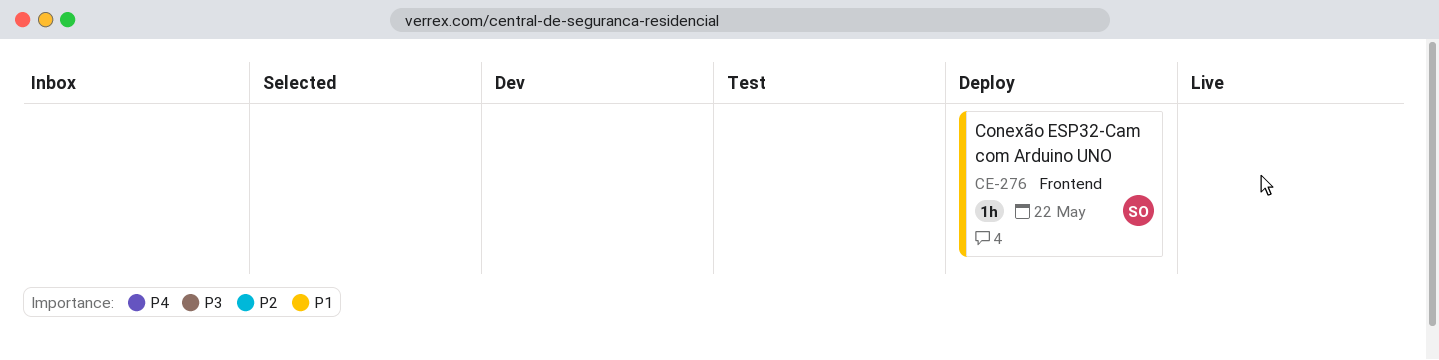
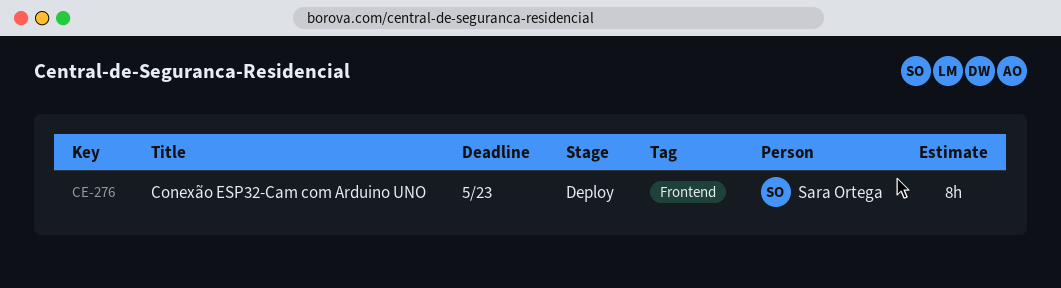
CE-276, estimate: 1h -> 8h
CE-276, due: May 22 -> May 23

